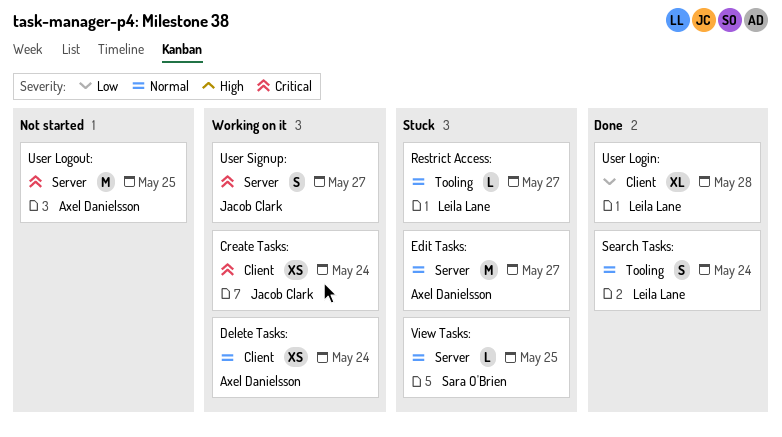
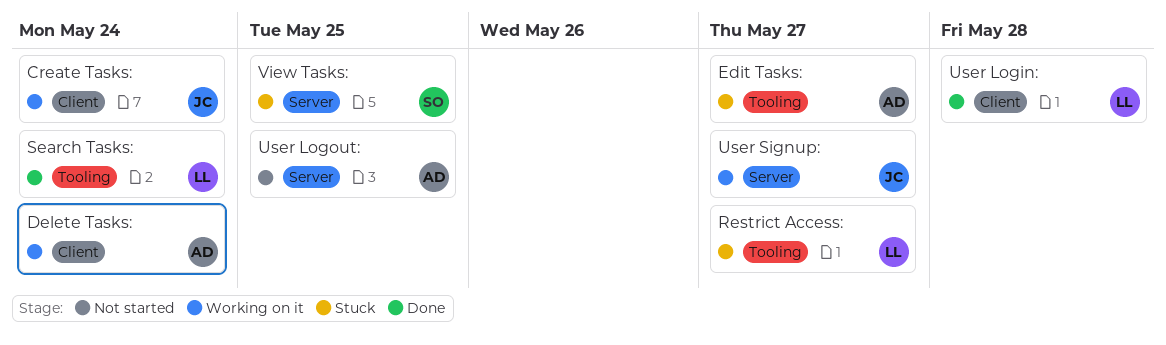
Edit Tasks:, label: Server -> Tooling

